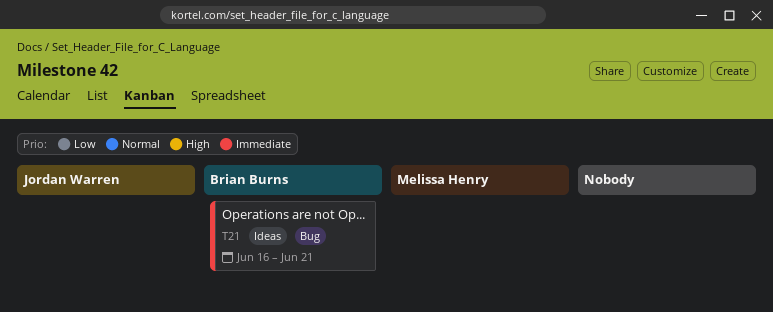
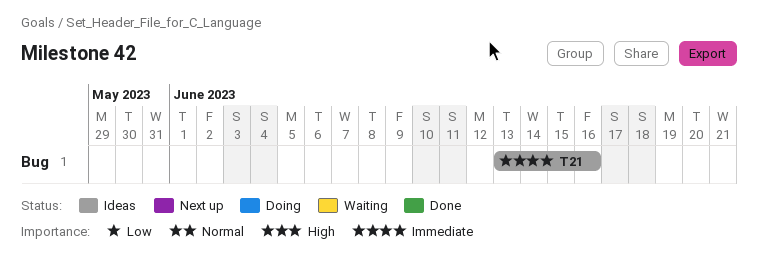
T21, start: Jun 16 -> Jun 13
T21, due: Jun 21 -> Jun 16

